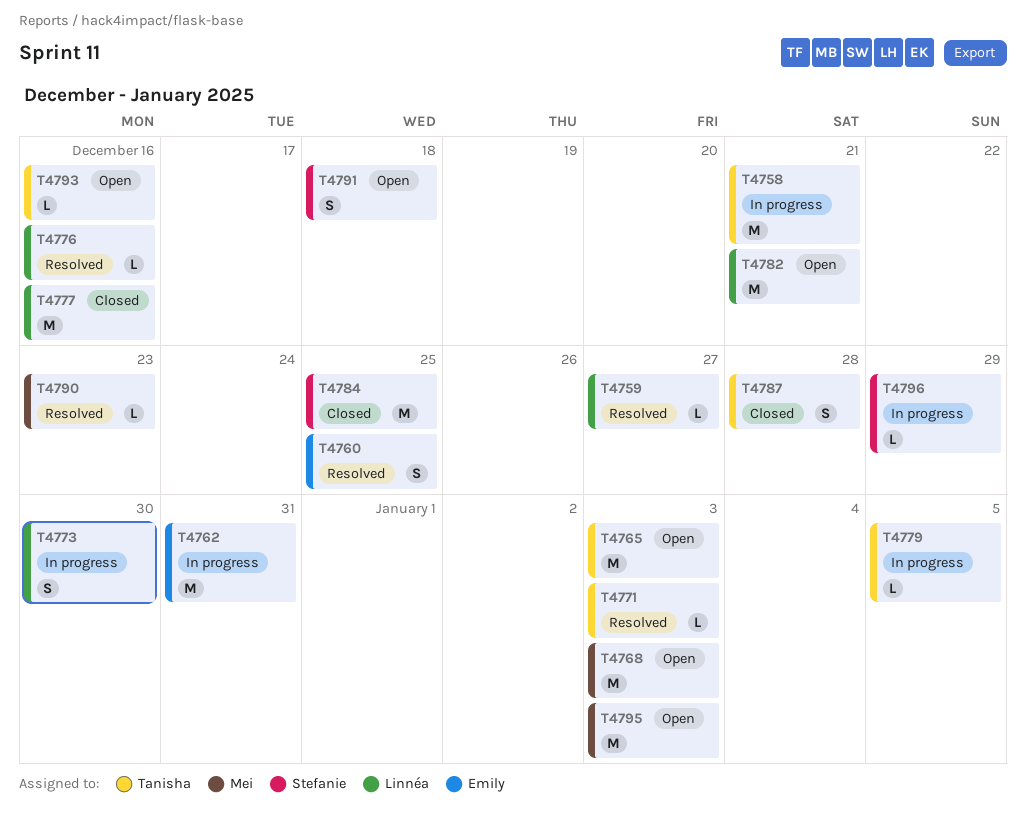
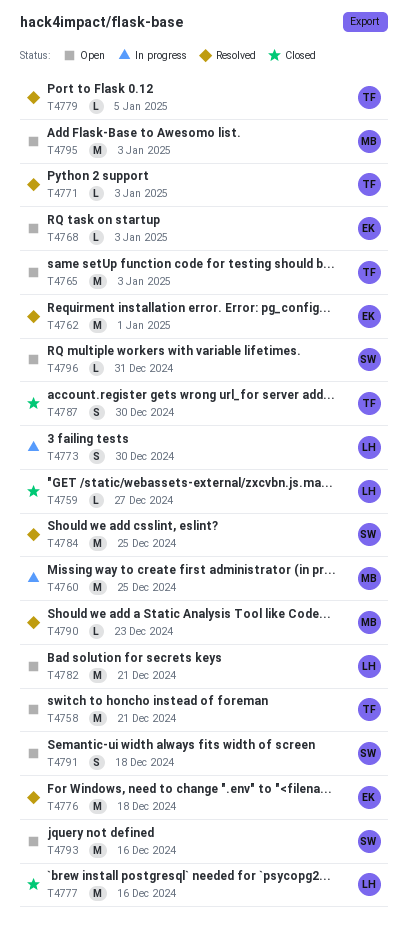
T4758, status: In progress -> Open
T4759, status: Resolved -> Closed
T4760, status: Resolved -> In progress
T4760, owner: Emily -> Mei
T4760, estimate: S -> M
T4762, status: In progress -> Resolved
T4762, due: Dec 31 -> Jan 1
T4768, owner: Mei -> Emily
T4768, estimate: M -> L
T4776, owner: Linnéa -> Emily
T4776, estimate: L -> M
T4776, due: Dec 16 -> Dec 18
T4779, status: In progress -> Resolved
T4784, status: Closed -> Resolved
T4787, due: Dec 28 -> Dec 30
T4793, owner: Tanisha -> Stefanie
T4793, estimate: L -> M
T4796, status: In progress -> Open
T4796, due: Dec 29 -> Dec 31

